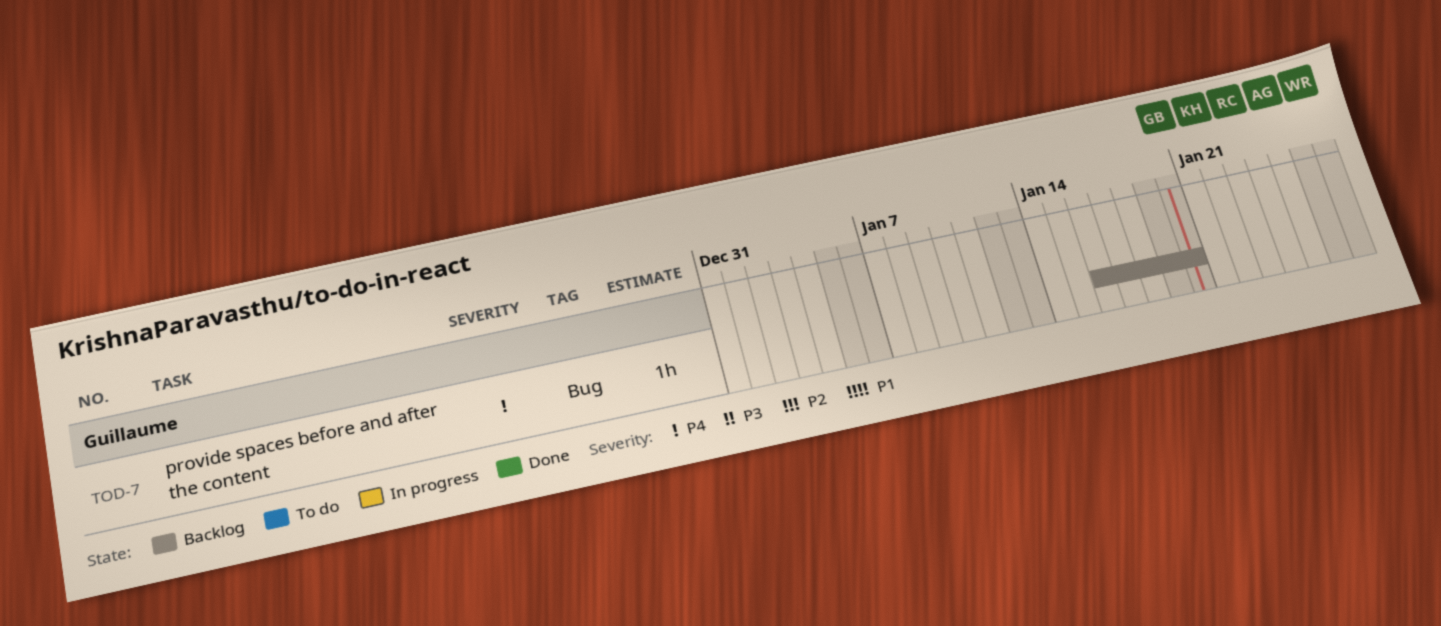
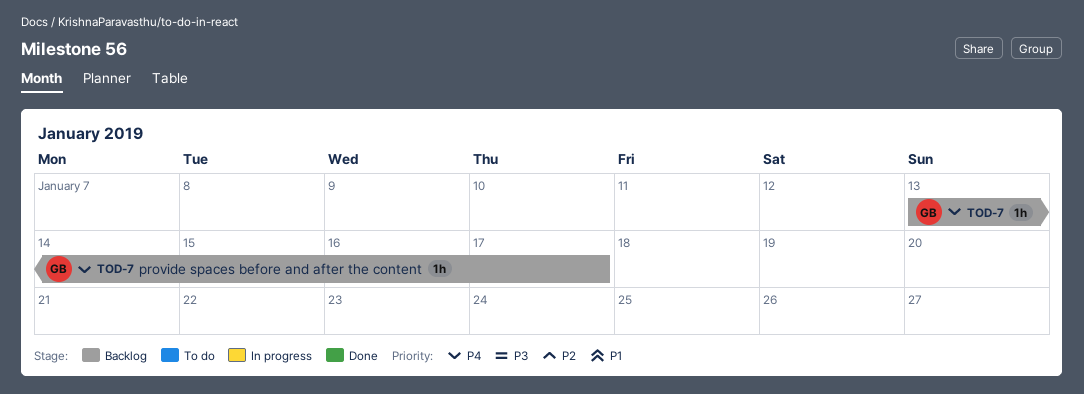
TOD-7, start: Jan 16 -> Jan 13
TOD-7, due: Jan 20 -> Jan 17

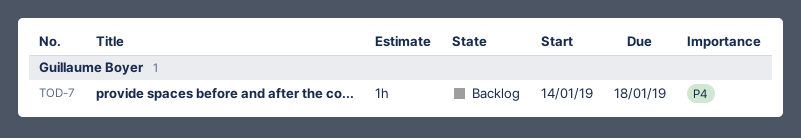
TOD-7, start: Jan 13 -> Jan 14
TOD-7, due: Jan 17 -> Jan 18

